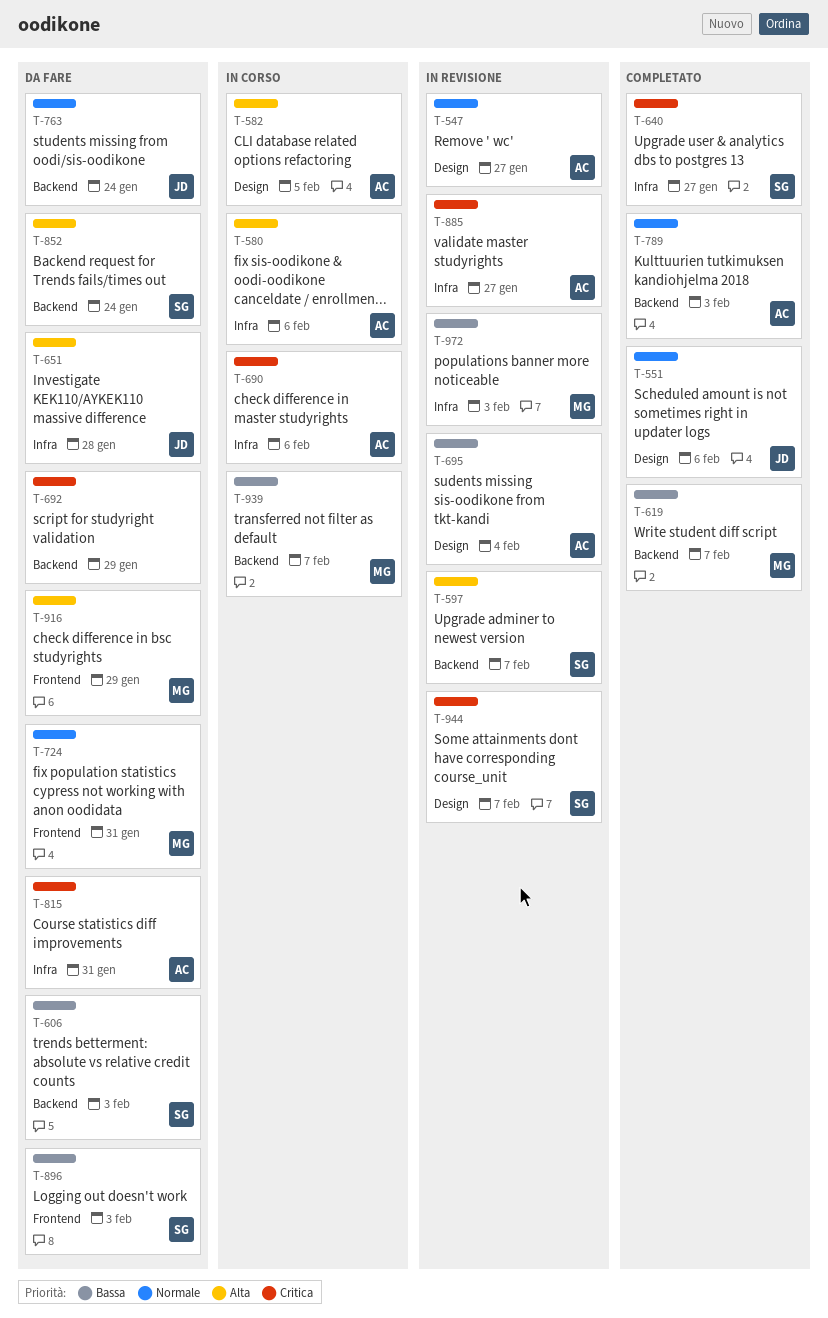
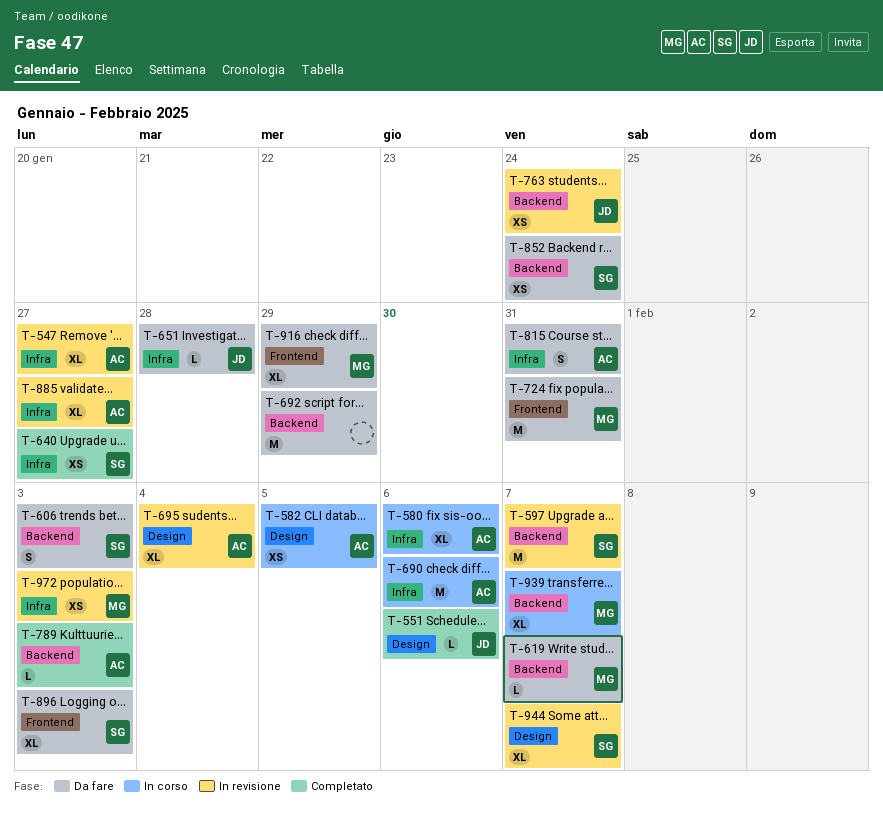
T-547, label: Design -> Infra
T-619, status: Completato -> Da fare
T-763, status: Da fare -> In revisione

